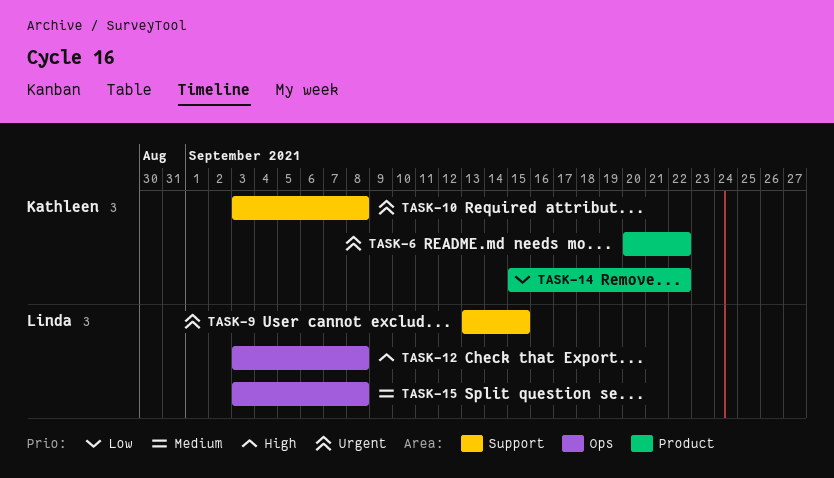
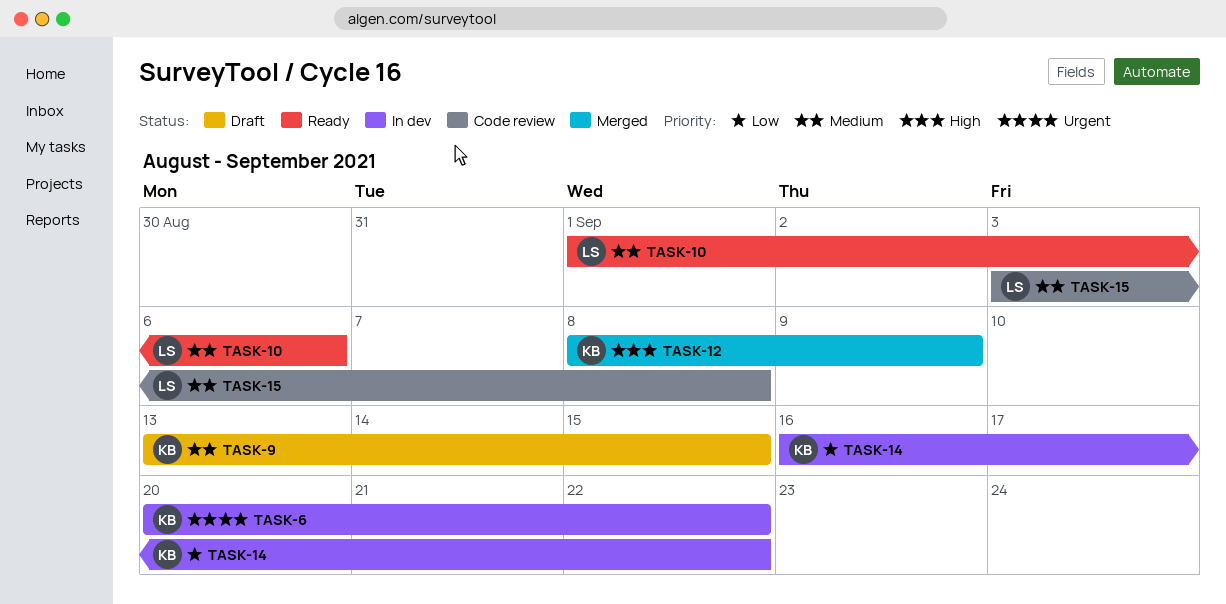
TASK-9, owner: Linda -> Kathleen
TASK-9, priority: Urgent -> Medium
TASK-10, owner: Kathleen -> Linda
TASK-10, priority: Urgent -> Medium
TASK-10, start: Sep 3 -> Sep 1
TASK-10, due: Sep 8 -> Sep 6
TASK-12, owner: Linda -> Kathleen
TASK-12, start: Sep 3 -> Sep 8
TASK-12, due: Sep 8 -> Sep 9
TASK-14, start: Sep 15 -> Sep 16

